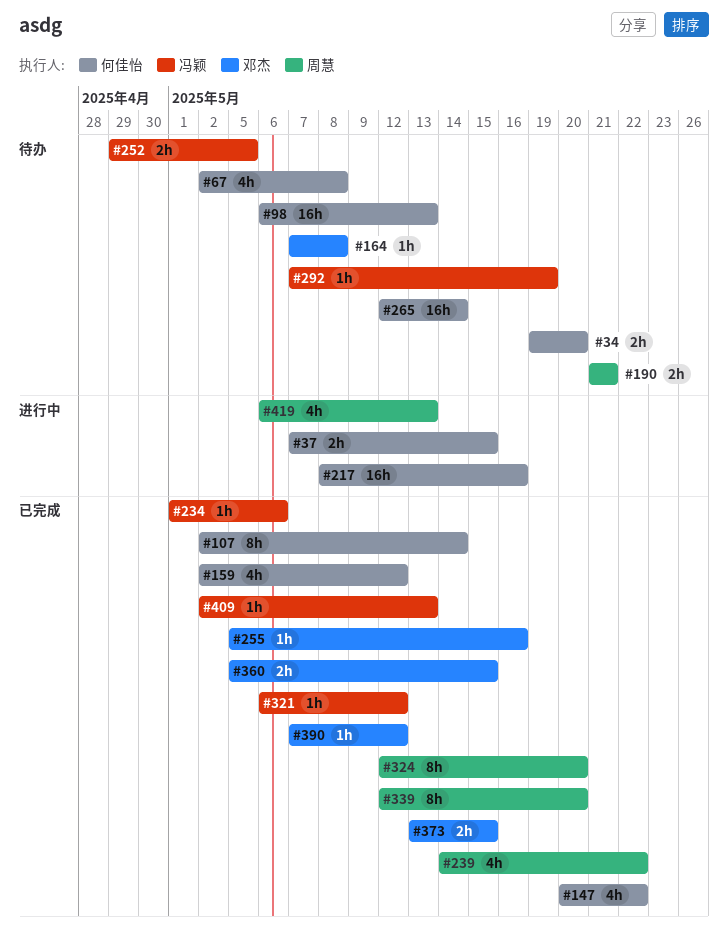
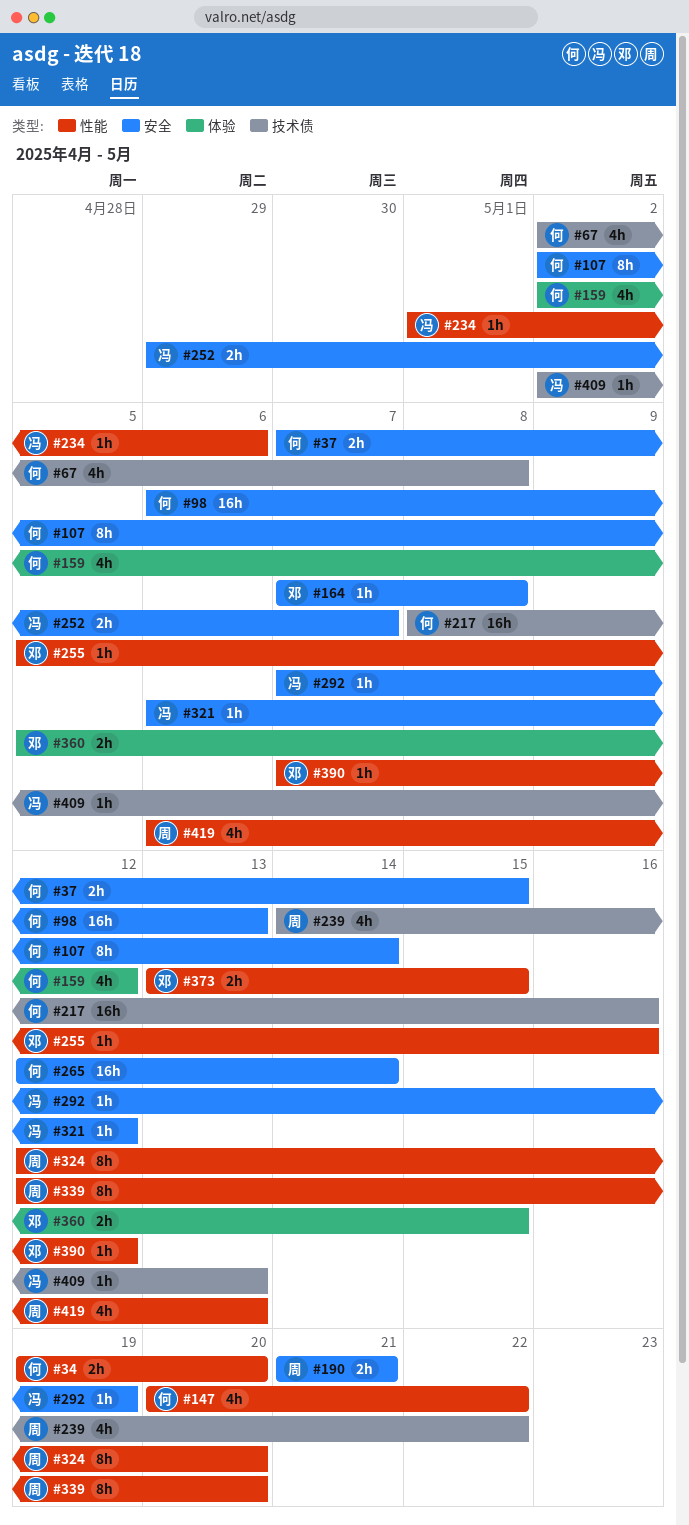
#252, due: May 5 -> May 7

